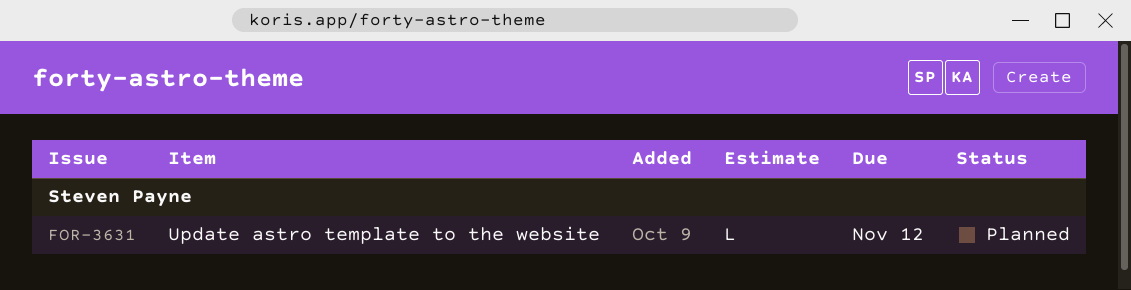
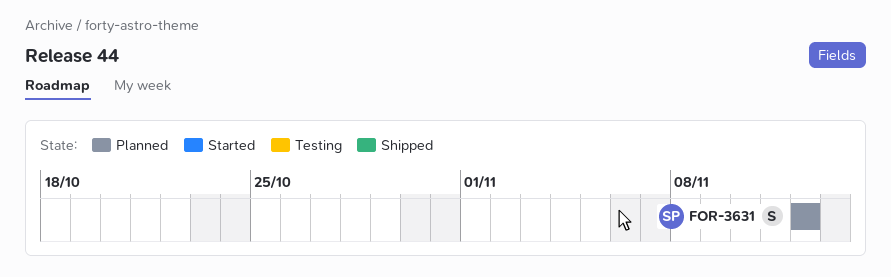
FOR-3631, estimate: L -> S

